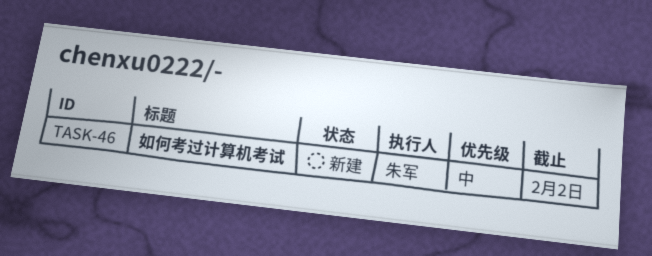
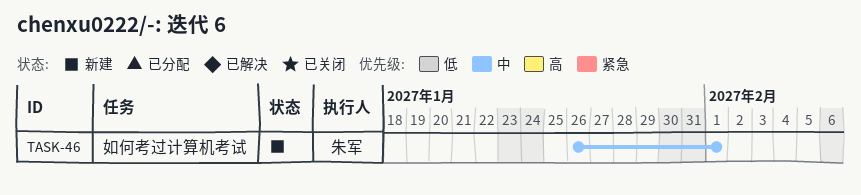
TASK-46, due: Feb 2 -> Feb 1

